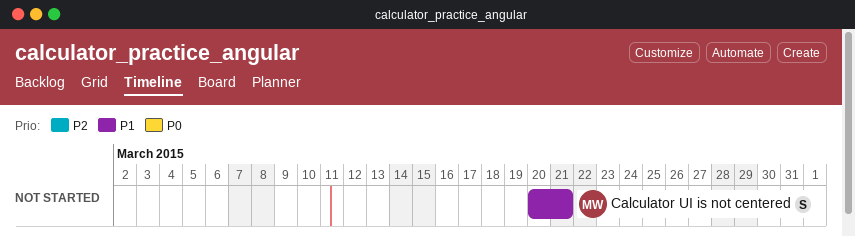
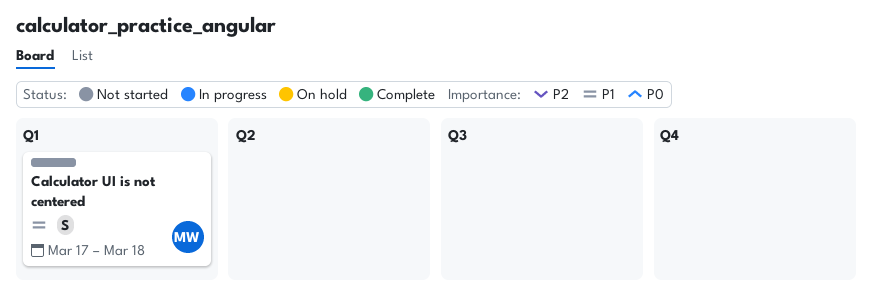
Calculator UI is not centered, start: Mar 20 -> Mar 17
Calculator UI is not centered, due: Mar 21 -> Mar 18

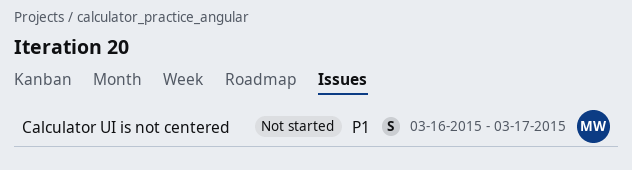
Calculator UI is not centered, start: Mar 17 -> Mar 16
Calculator UI is not centered, due: Mar 18 -> Mar 17

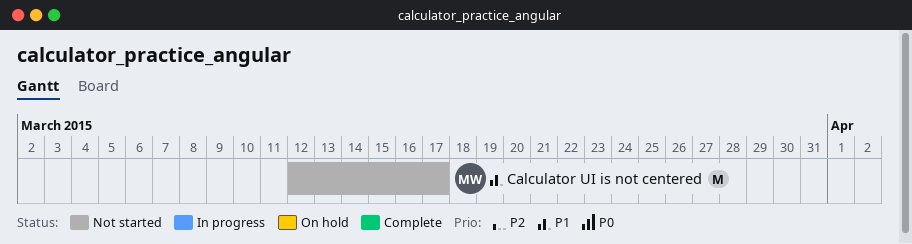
Calculator UI is not centered, estimate: S -> M
Calculator UI is not centered, start: Mar 16 -> Mar 12

